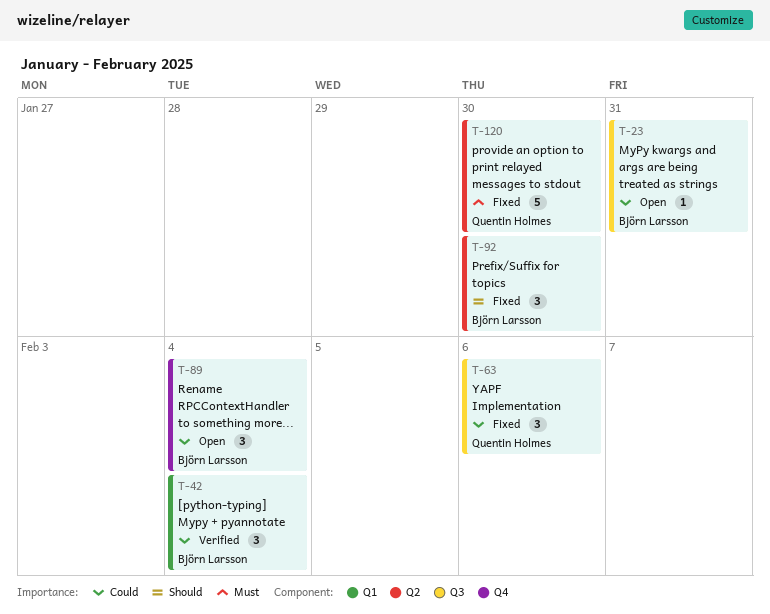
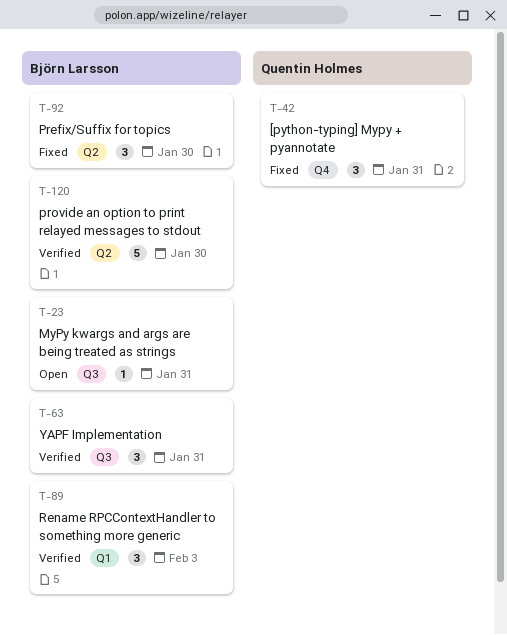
T-42, status: Verified -> Fixed
T-42, owner: Björn Larsson -> Quentin Holmes
T-42, label: Q1 -> Q4
T-42, due: Feb 4 -> Jan 31
T-63, status: Fixed -> Verified
T-63, owner: Quentin Holmes -> Björn Larsson
T-63, due: Feb 6 -> Jan 31
T-89, status: Open -> Verified
T-89, label: Q4 -> Q1
T-89, due: Feb 4 -> Feb 3
T-120, status: Fixed -> Verified
T-120, owner: Quentin Holmes -> Björn Larsson

